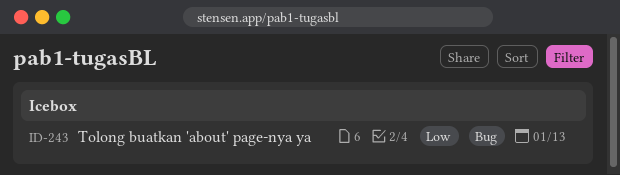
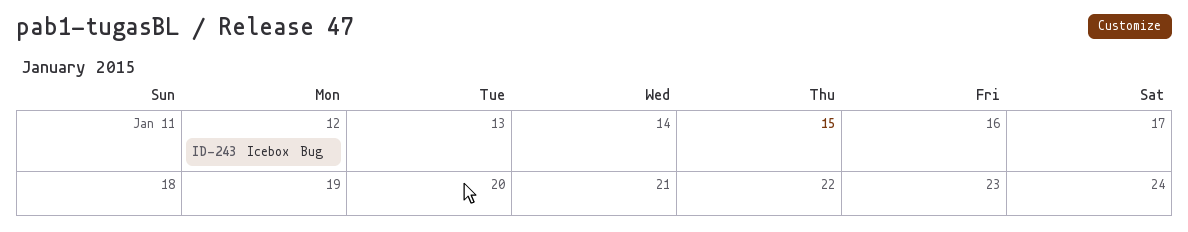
ID-243, day: Jan 13 -> Jan 12

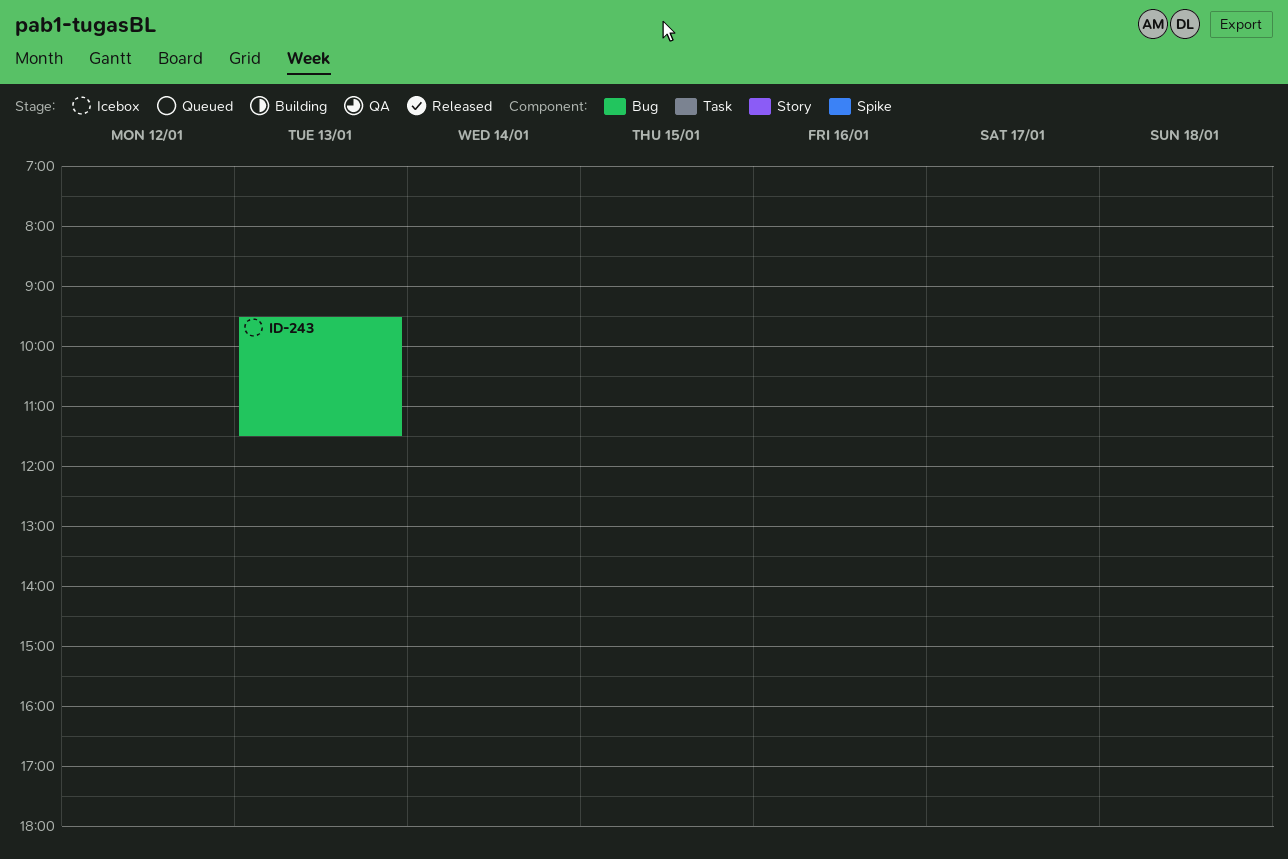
ID-243, day: Jan 12 -> Jan 13

